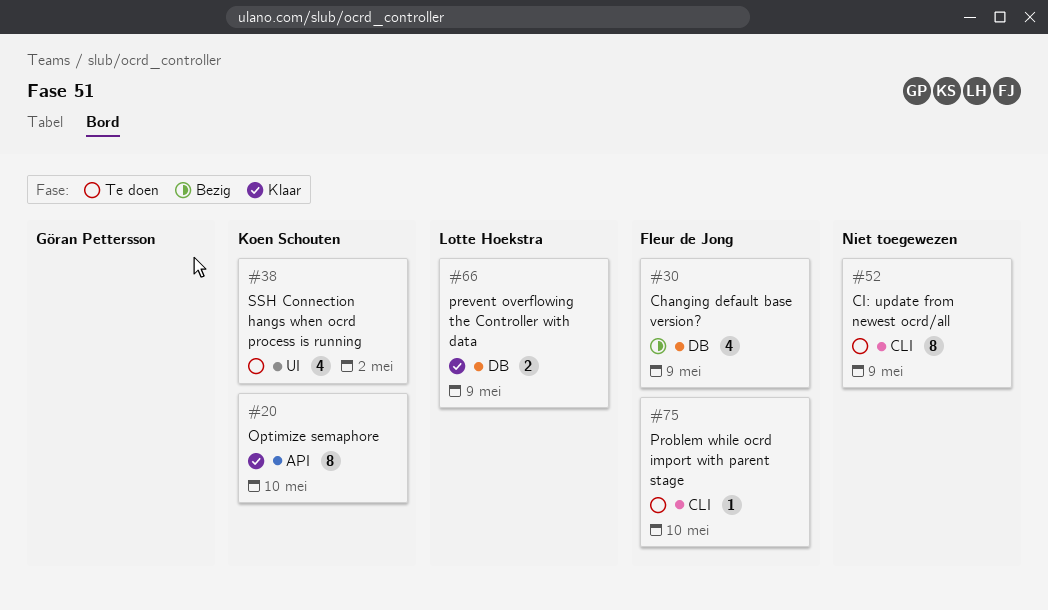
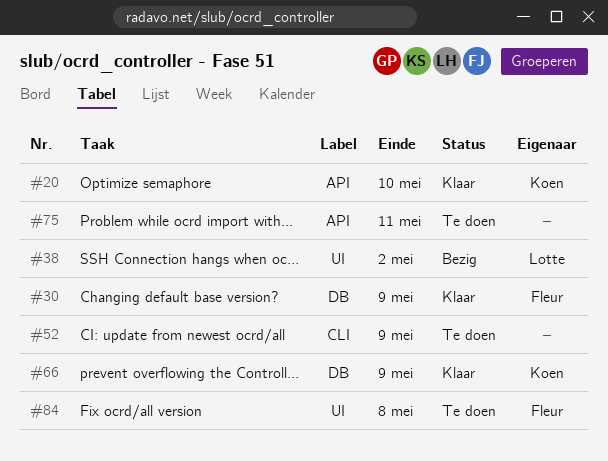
#30, status: Bezig -> Klaar
#38, status: Te doen -> Bezig
#38, owner: Koen Schouten -> Lotte Hoekstra
#66, owner: Lotte Hoekstra -> Koen Schouten
#75, owner: Fleur de Jong -> none
#75, label: CLI -> API
#75, due: May 10 -> May 11
#84: none -> present

